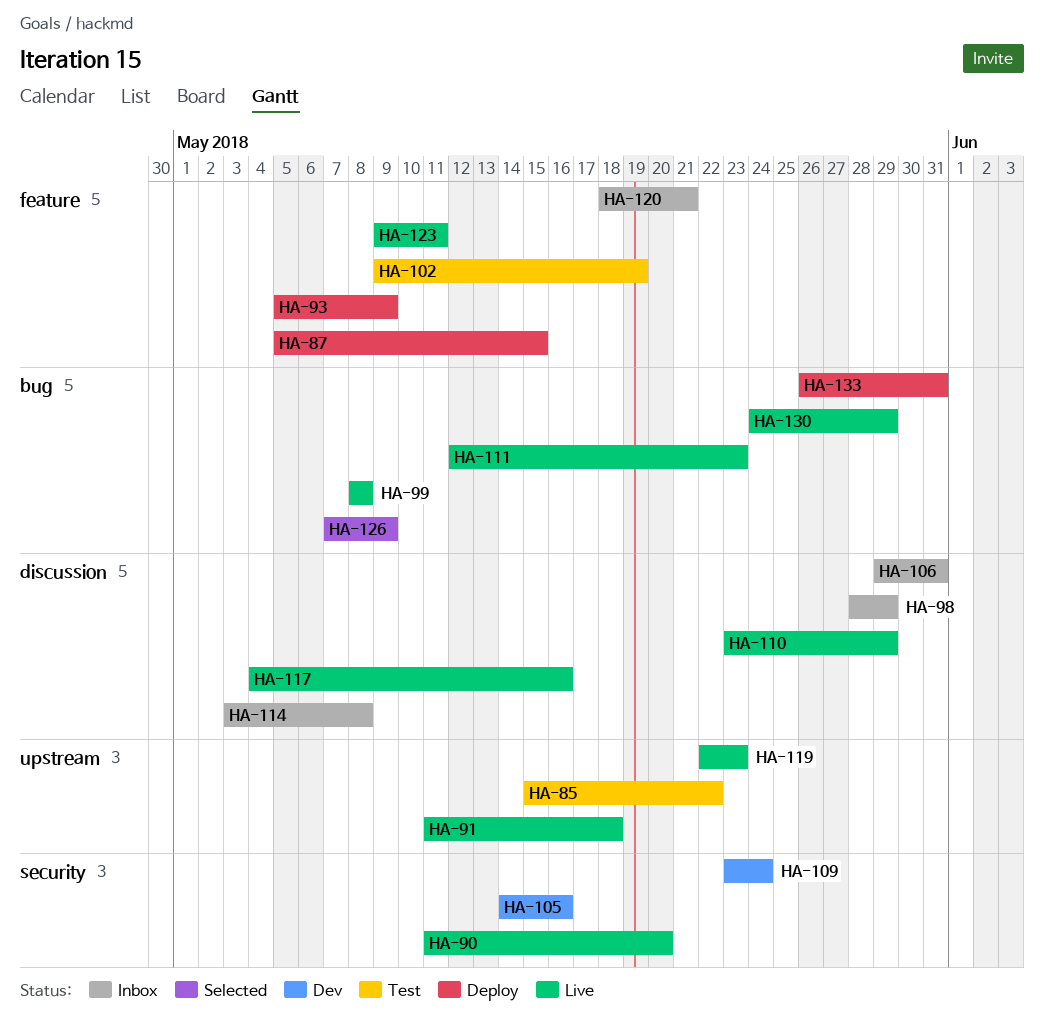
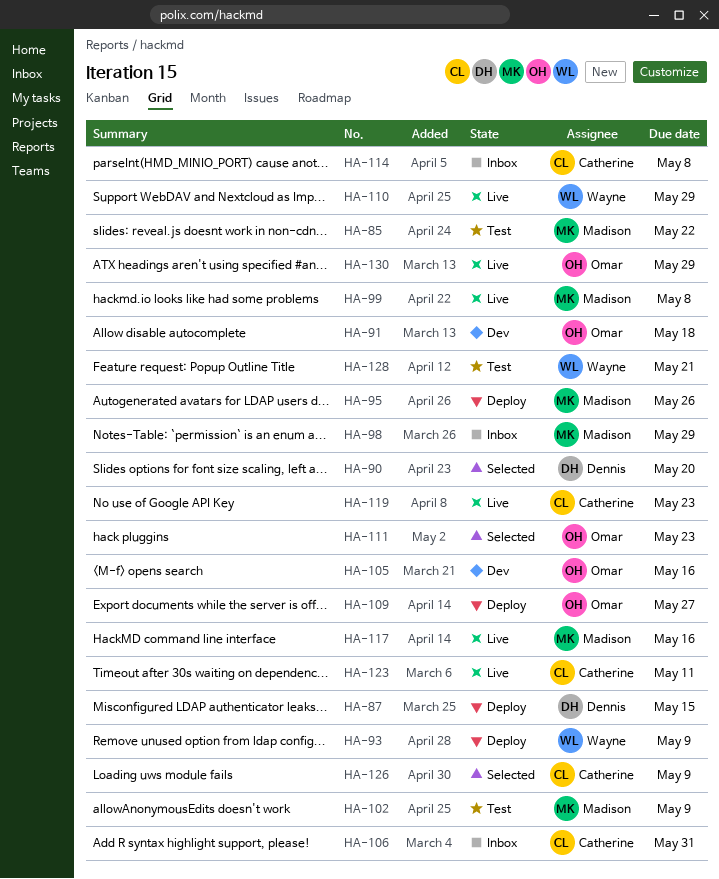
HA-90, status: Live -> Selected
HA-91, status: Live -> Dev
HA-95: none -> present
HA-102, due: May 19 -> May 9
HA-109, status: Dev -> Deploy
HA-109, due: May 24 -> May 27
HA-111, status: Live -> Selected
HA-120: present -> none
HA-128: none -> present
HA-133: present -> none

